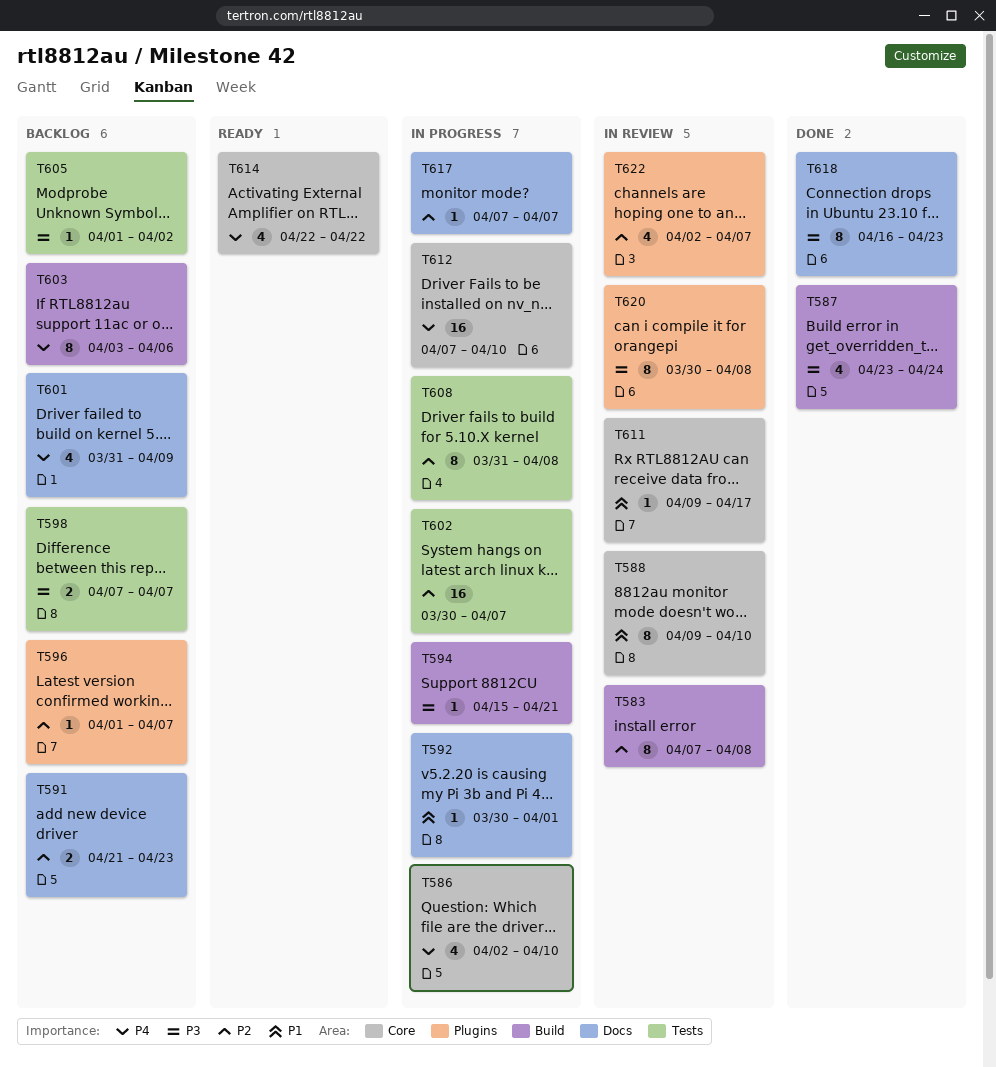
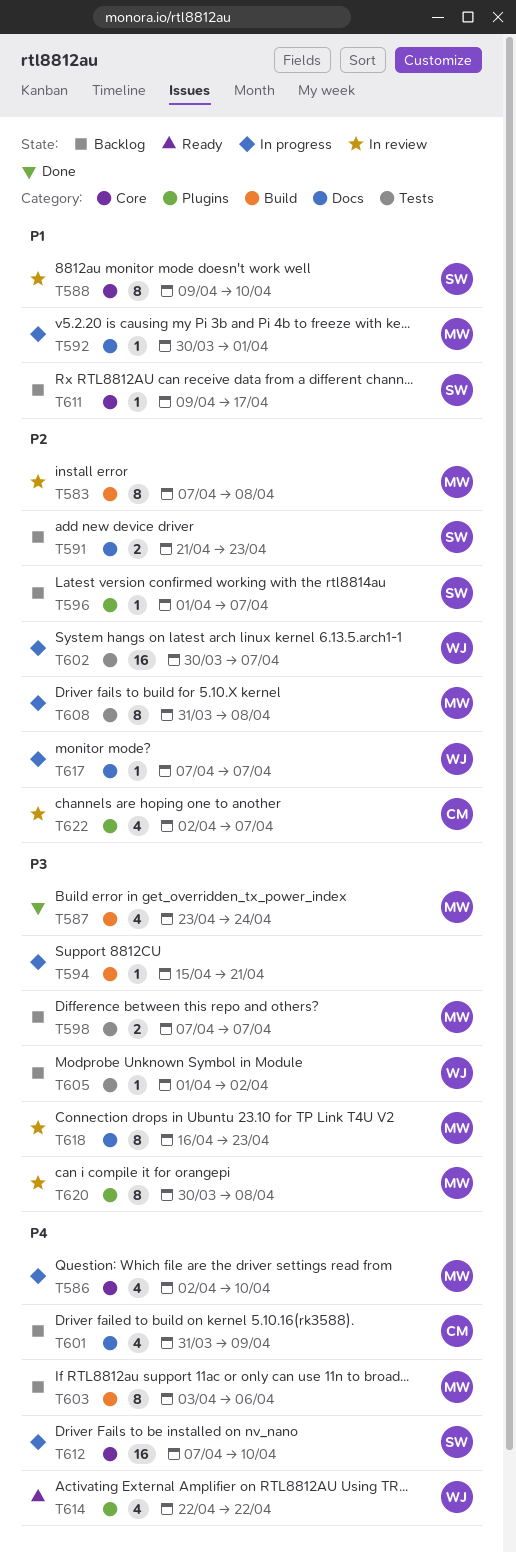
T611, status: In review -> Backlog
T614, label: Core -> Plugins
T618, status: Done -> In review

